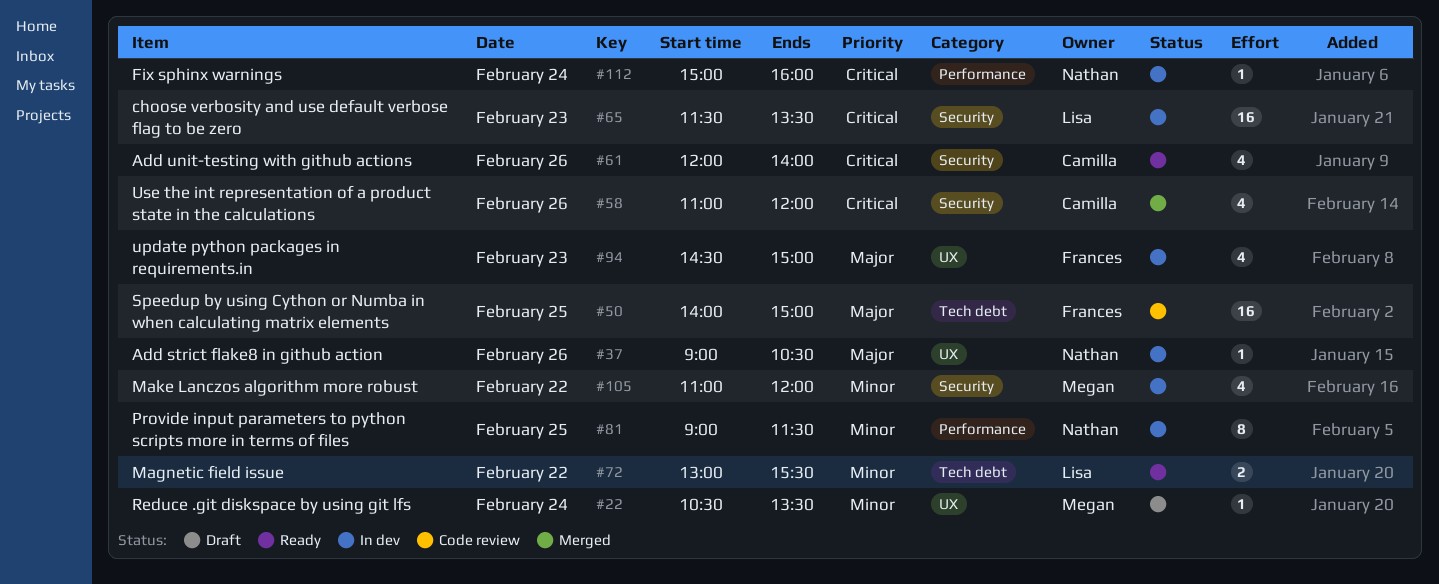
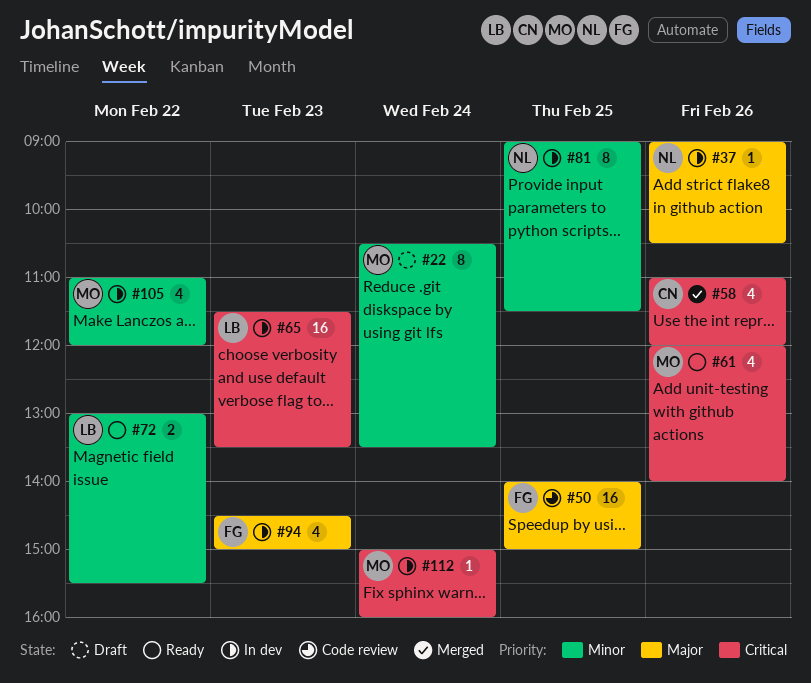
#22, estimate: 1 -> 8
#61, owner: Camilla -> Megan
#112, owner: Nathan -> Megan

